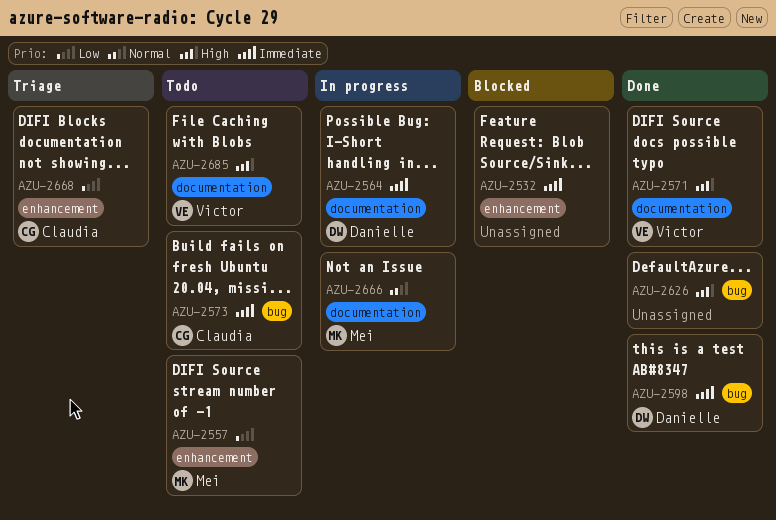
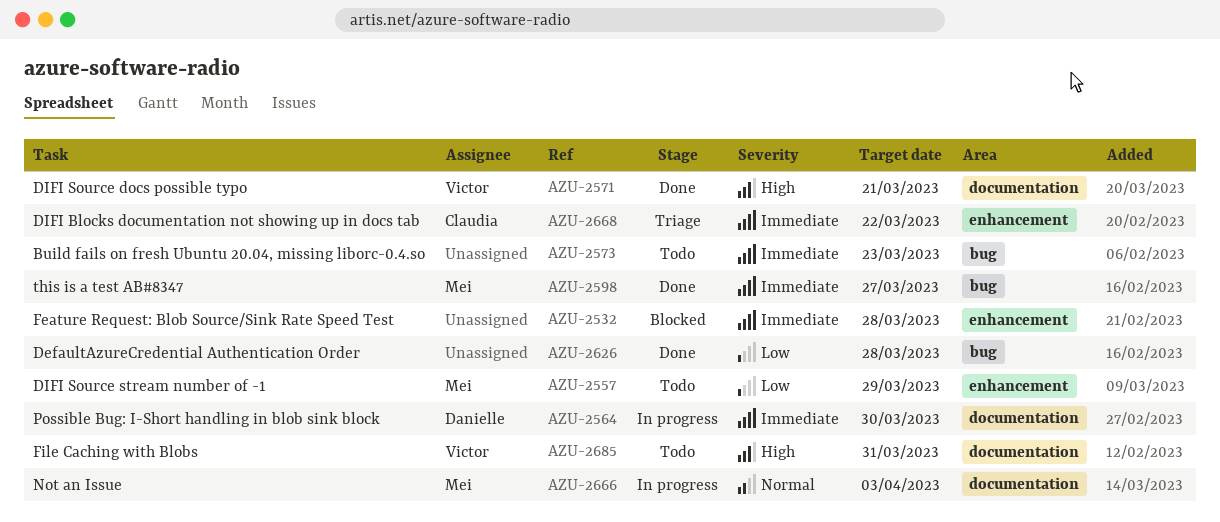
AZU-2573, owner: Claudia -> none
AZU-2598, owner: Danielle -> Mei
AZU-2626, priority: High -> Low
AZU-2668, priority: Low -> Immediate

